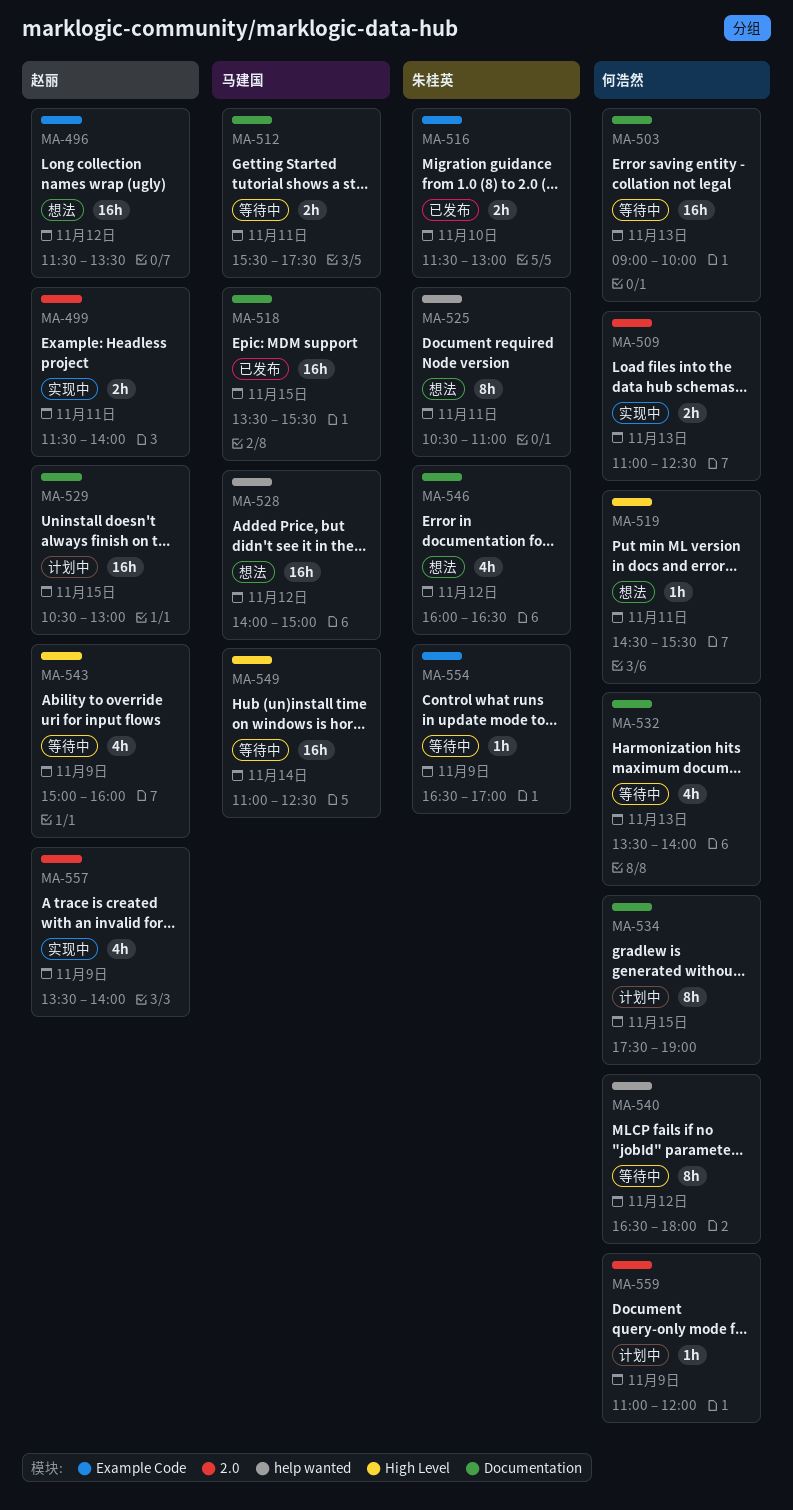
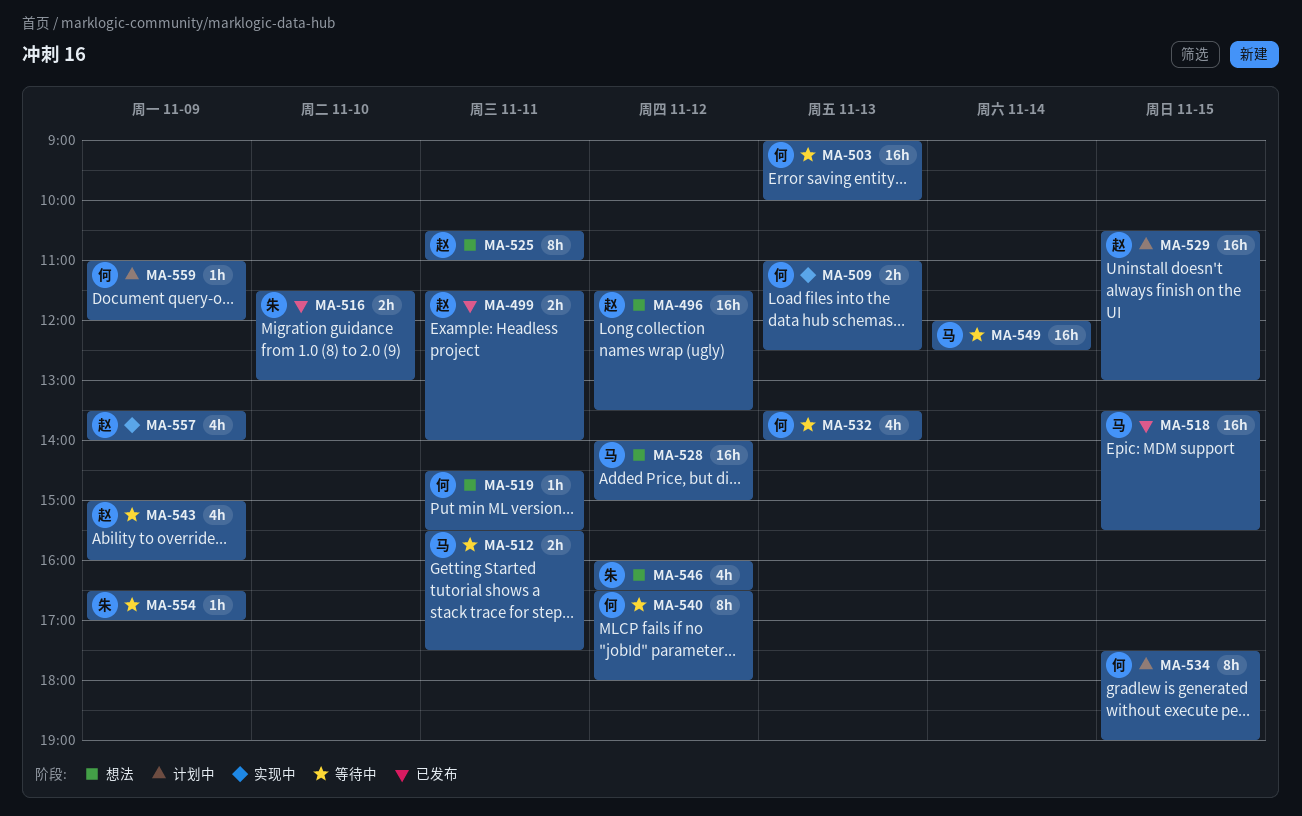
MA-499, status: 实现中 -> 已发布
MA-525, owner: 朱桂英 -> 赵丽
MA-549, begins: 11:00 -> 12:00

